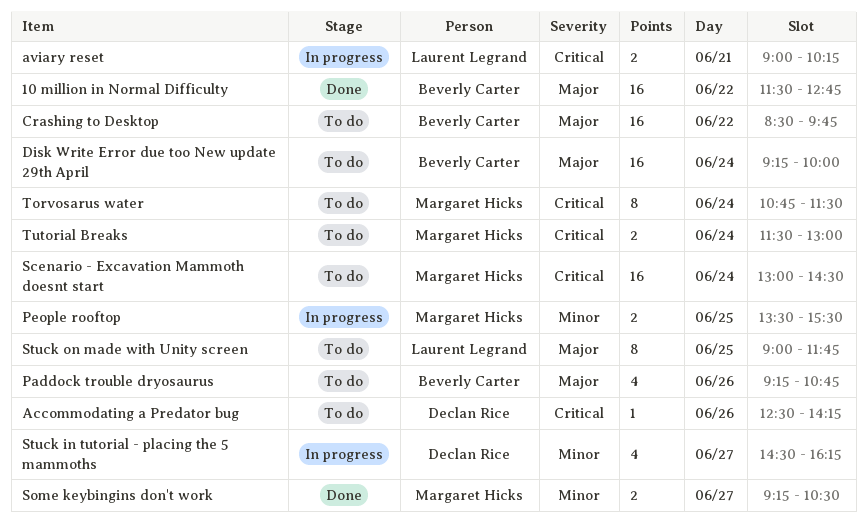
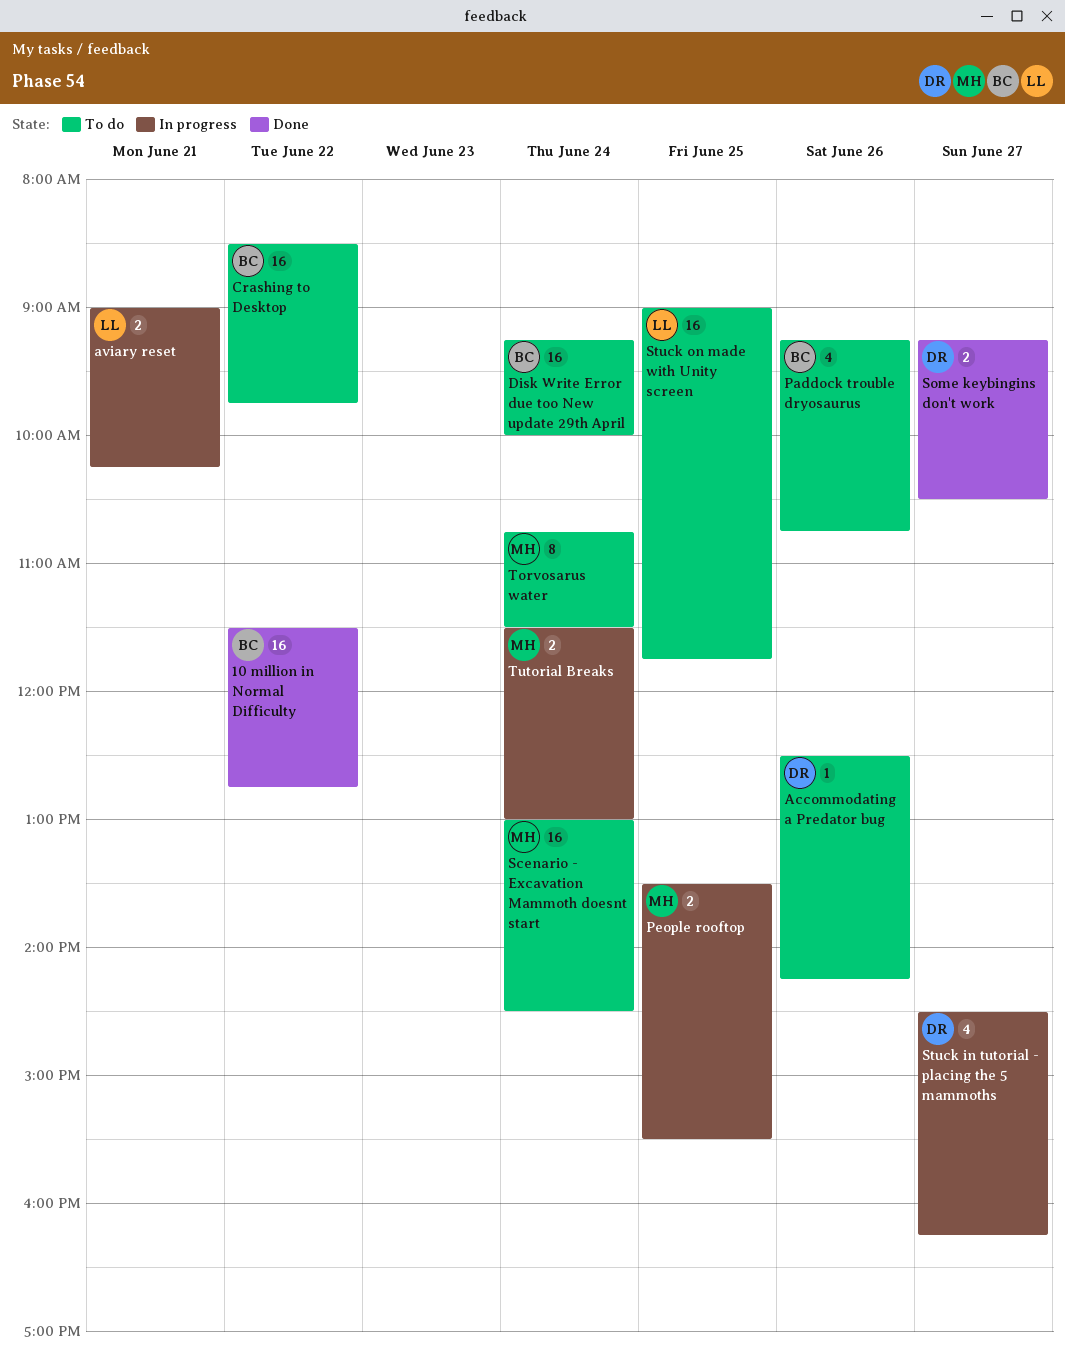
Some keybingins don't work, owner: Margaret Hicks -> Declan Rice
Stuck on made with Unity screen, estimate: 8 -> 16
Tutorial Breaks, status: To do -> In progress

